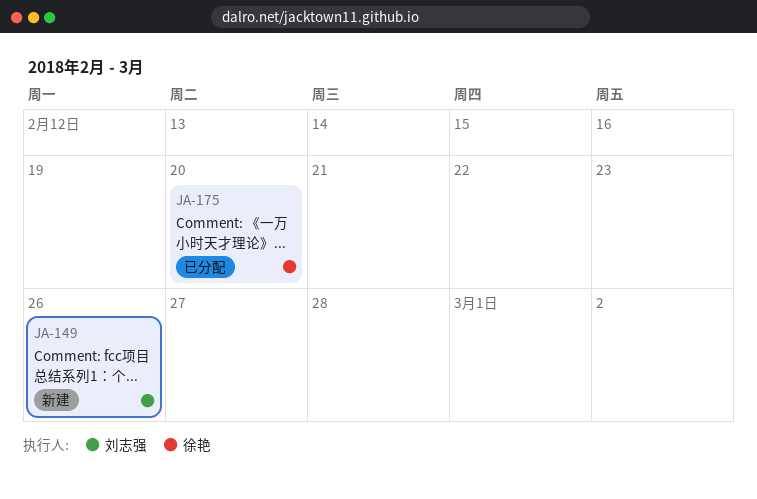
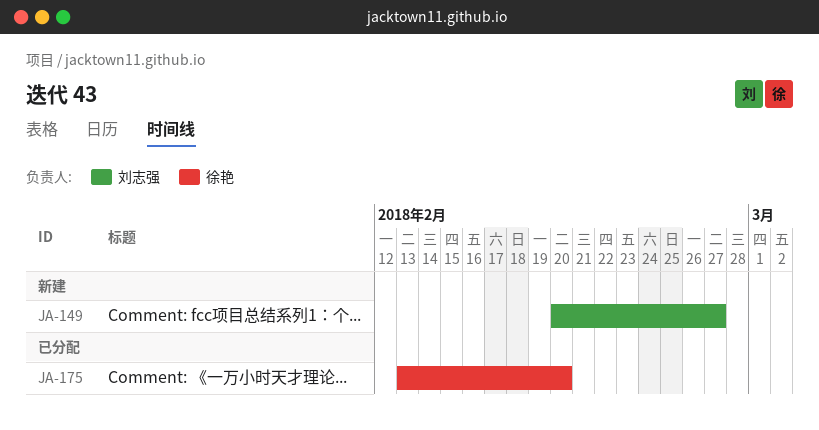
JA-149, due: Feb 26 -> Feb 27

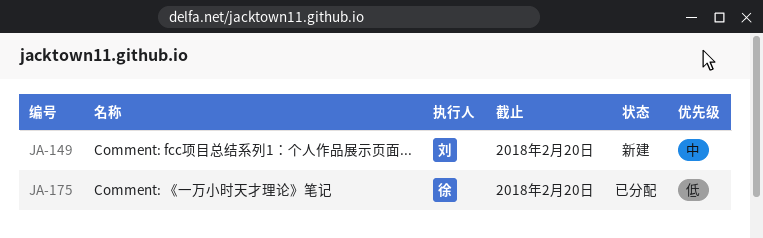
JA-149, due: Feb 27 -> Feb 20

